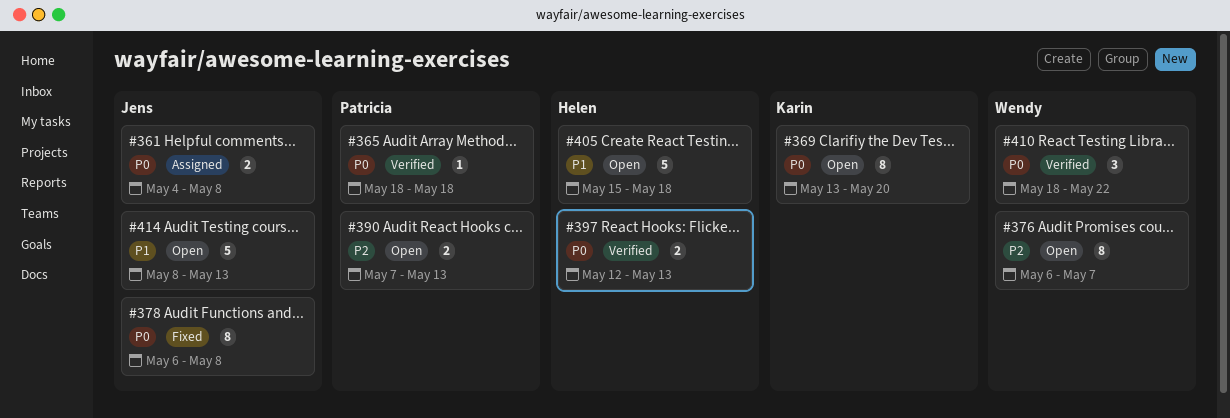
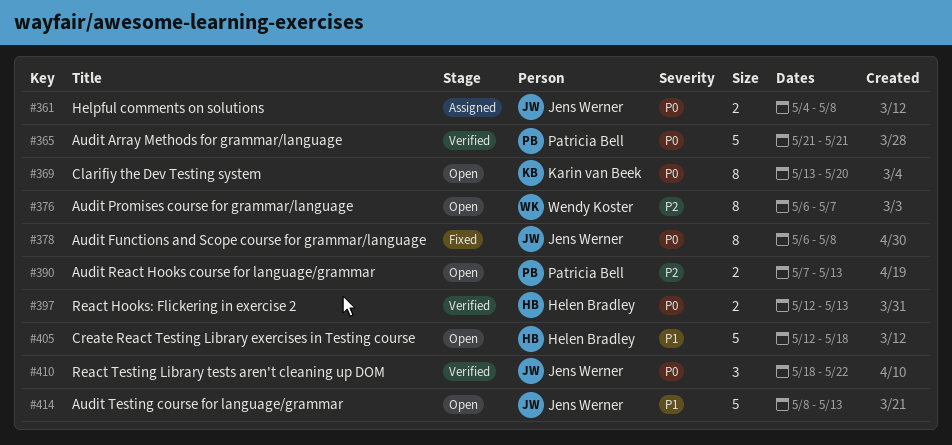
#365, estimate: 1 -> 5
#365, start: May 18 -> May 21
#365, due: May 18 -> May 21
#405, start: May 15 -> May 12
#410, owner: Wendy Koster -> Jens Werner

